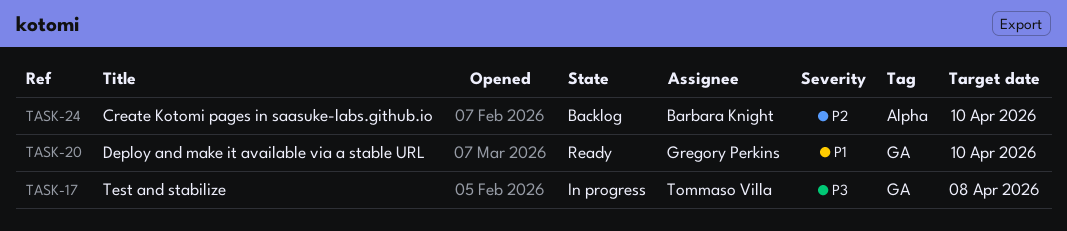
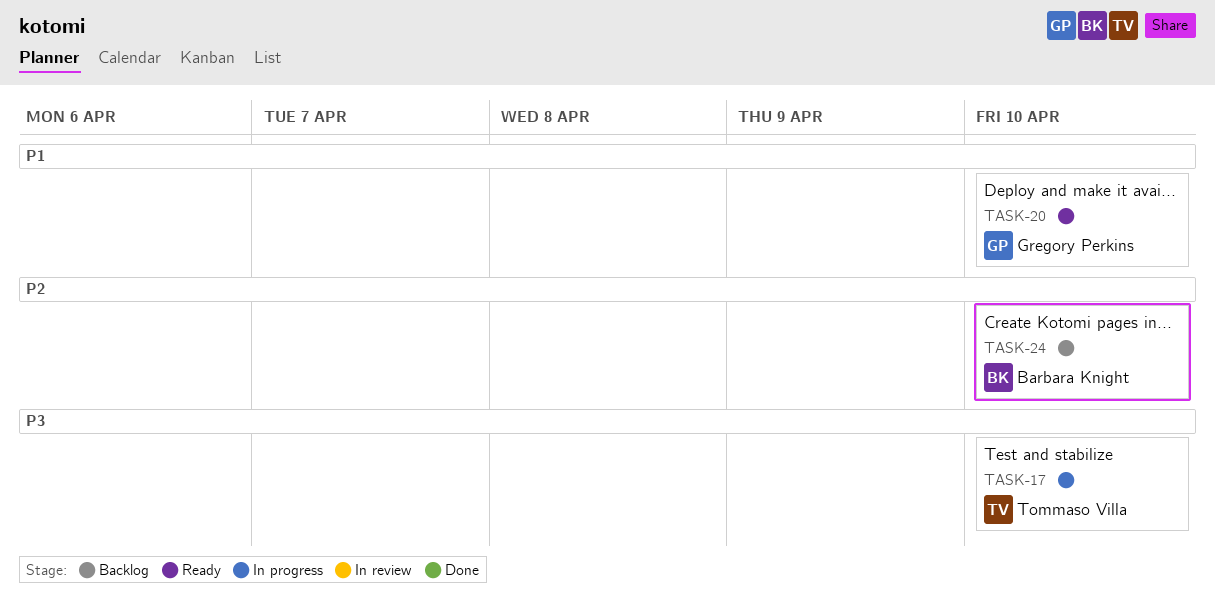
TASK-17, due: Apr 8 -> Apr 10

